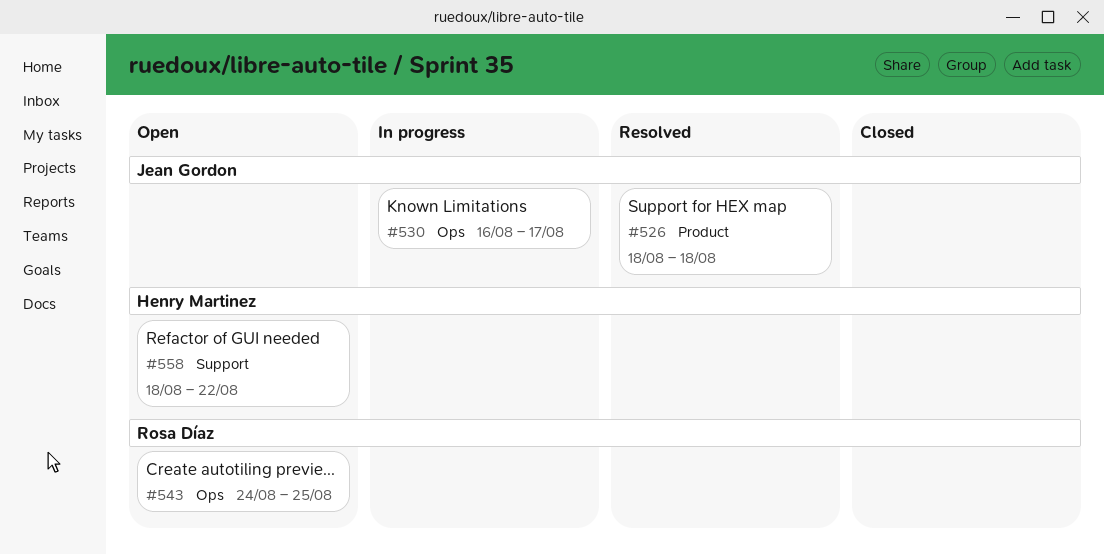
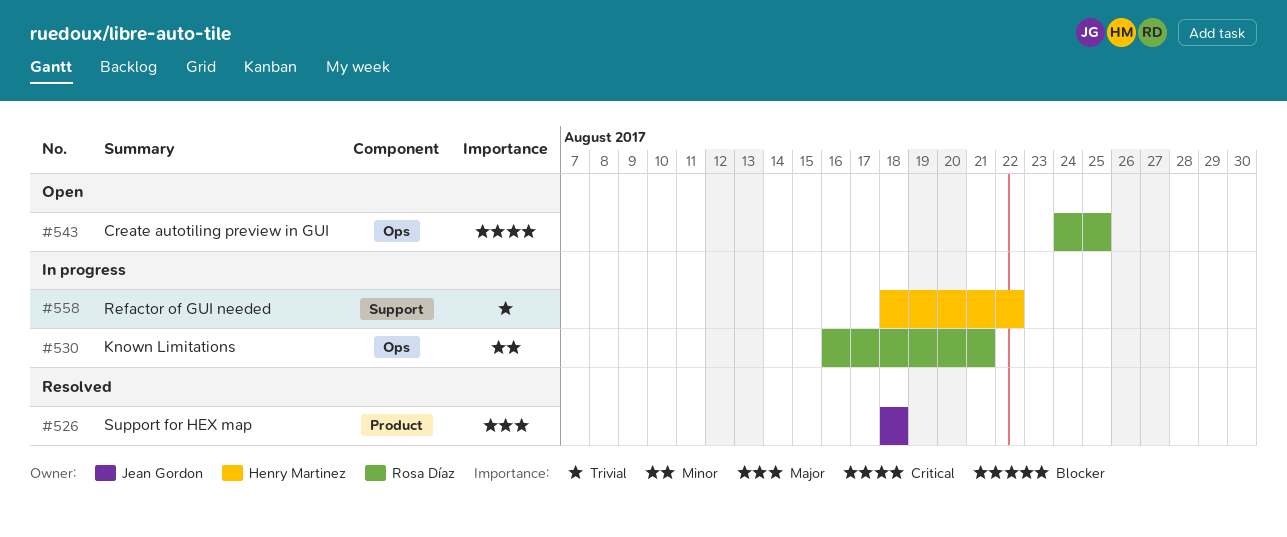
#530, owner: Jean Gordon -> Rosa Díaz
#530, due: Aug 17 -> Aug 21
#558, status: Open -> In progress

